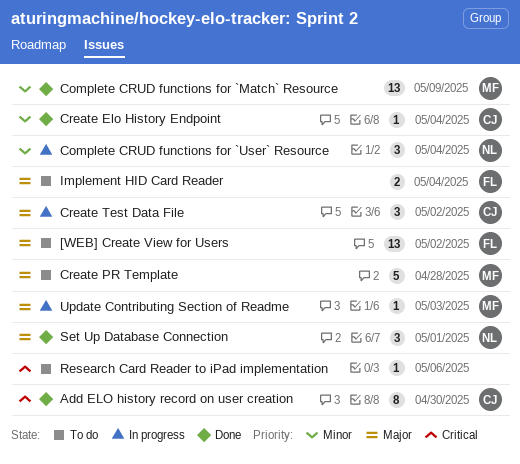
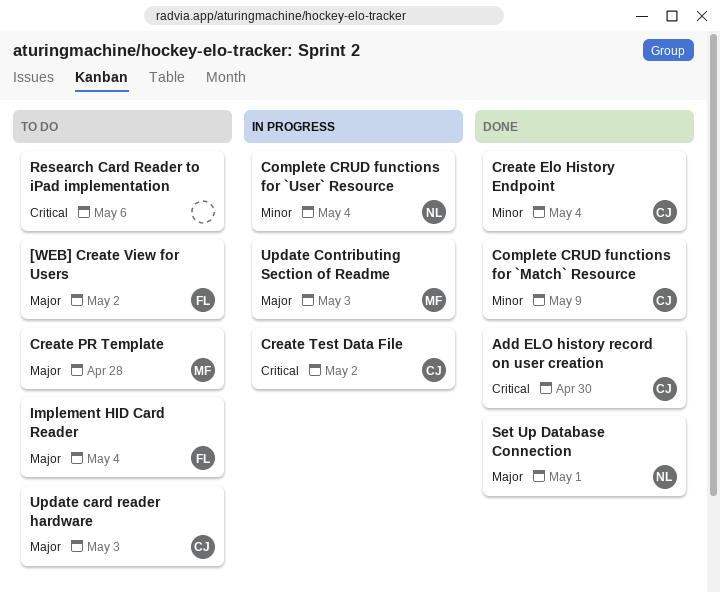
Complete CRUD functions for `Match` Resource, owner: MF -> CJ
Create Test Data File, priority: Major -> Critical
Update card reader hardware: none -> present

